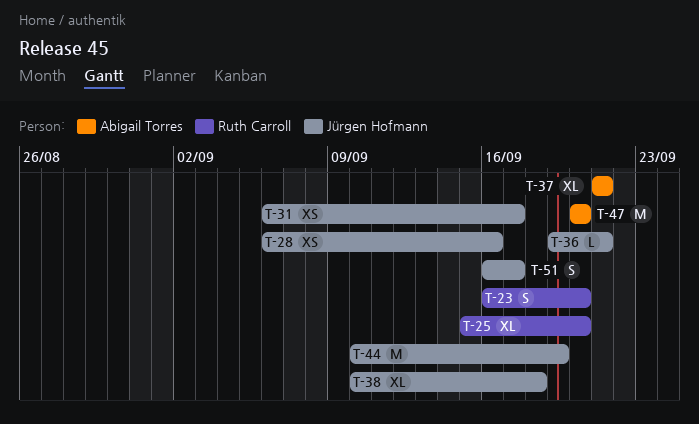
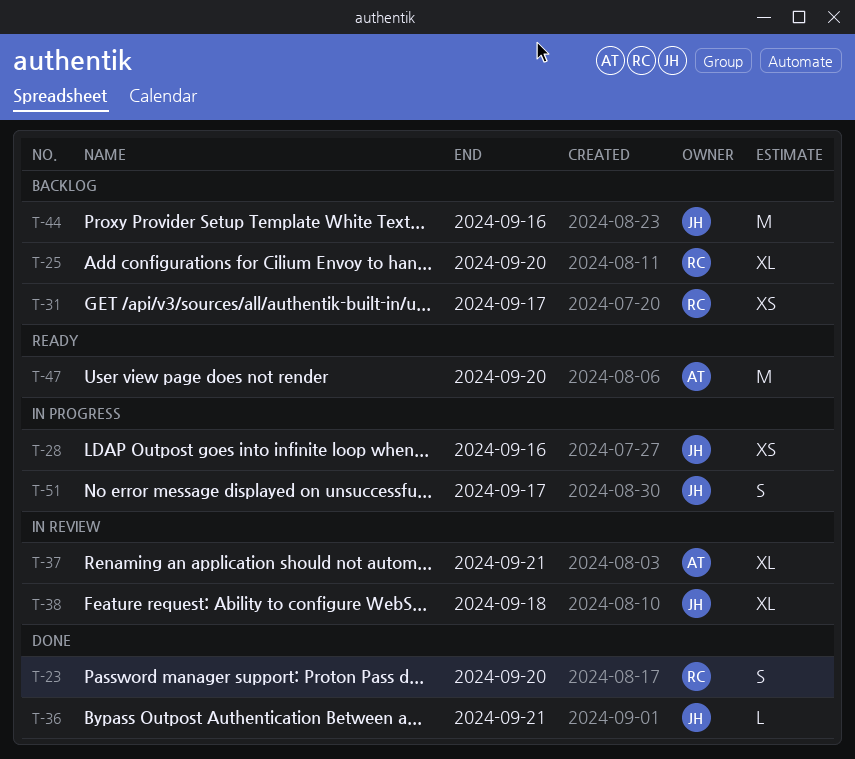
T-31, owner: Jürgen Hofmann -> Ruth Carroll
T-44, due: Sep 19 -> Sep 16

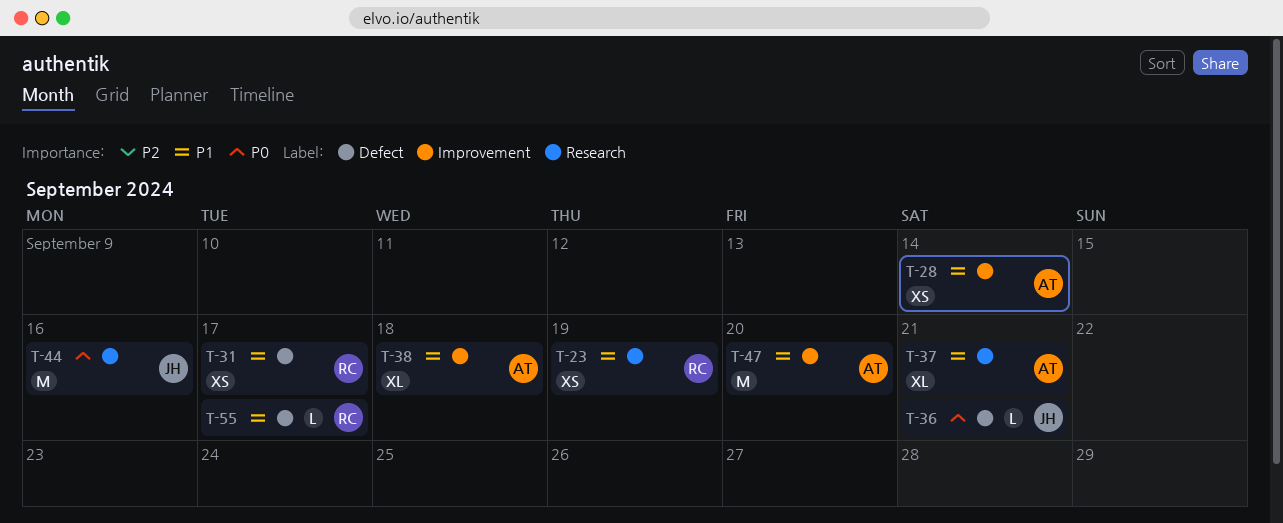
T-23, estimate: S -> XS
T-23, due: Sep 20 -> Sep 19
T-25: present -> none
T-28, owner: JH -> AT
T-28, due: Sep 16 -> Sep 14
T-38, owner: JH -> AT
T-51: present -> none
T-55: none -> present

